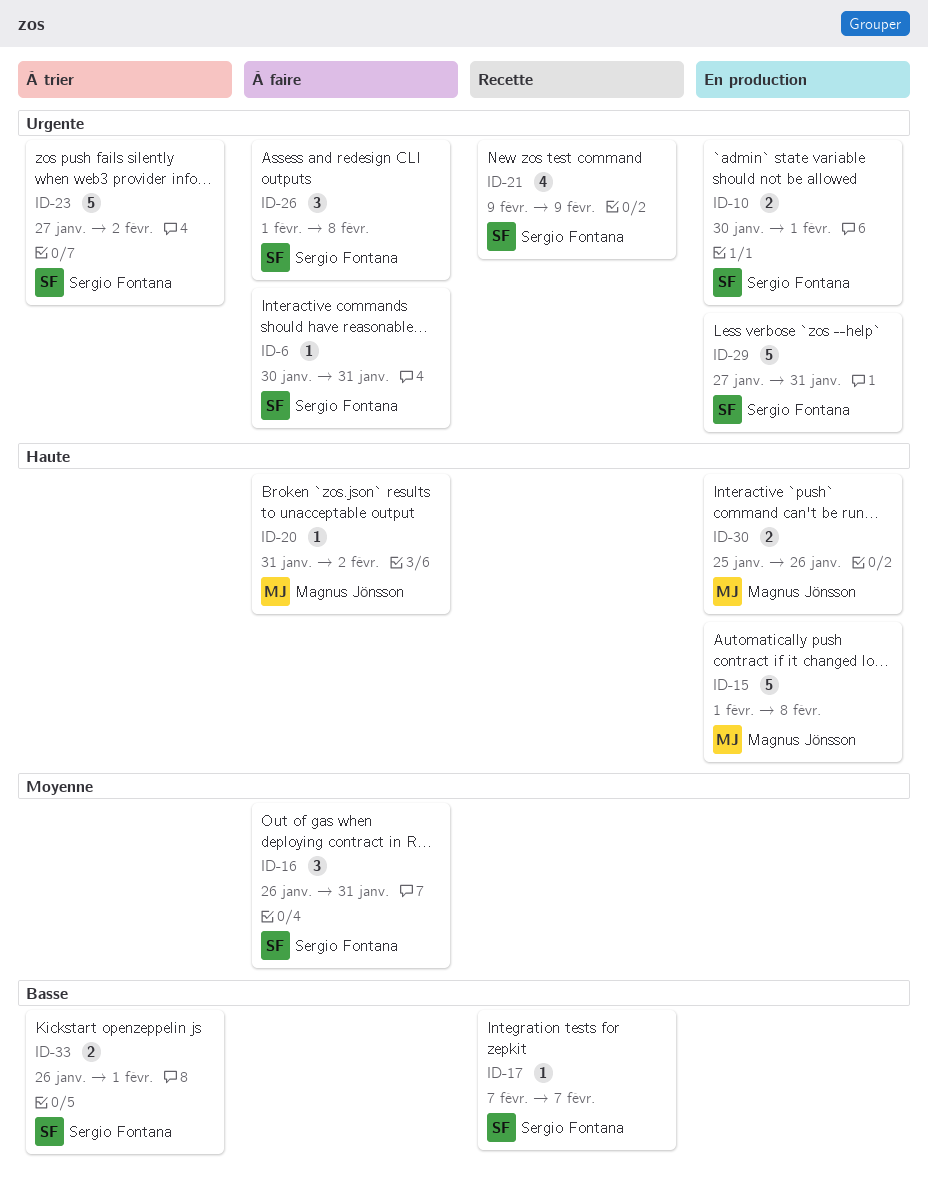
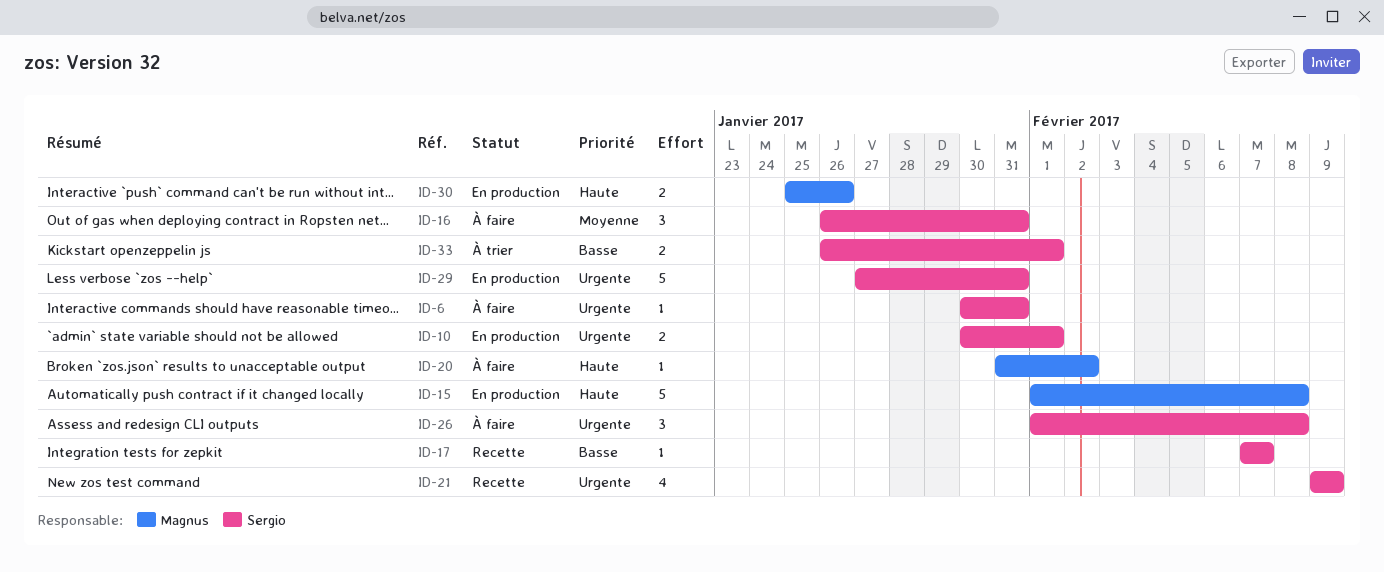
ID-23: present -> none

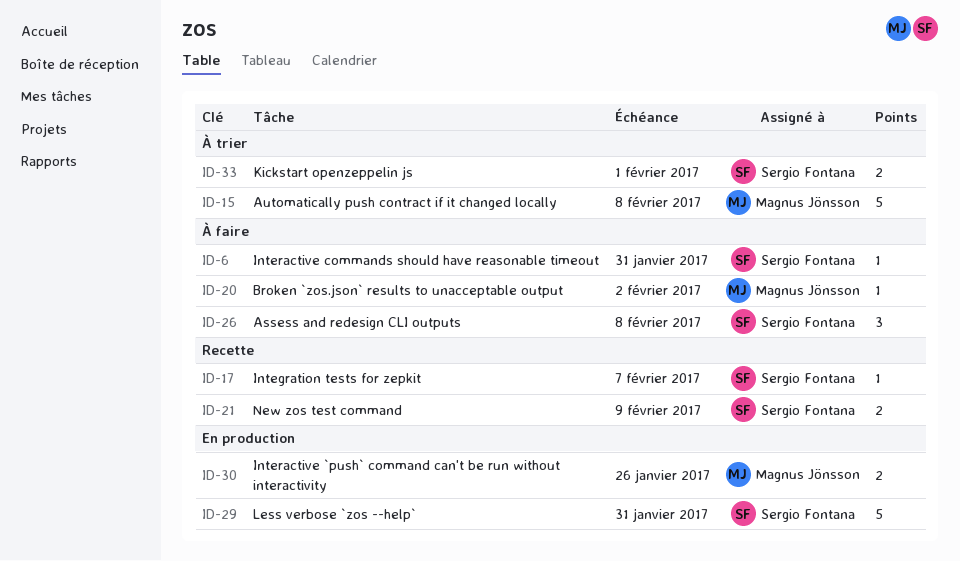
ID-10: present -> none
ID-15, status: En production -> À trier
ID-16: present -> none
ID-21, estimate: 4 -> 2

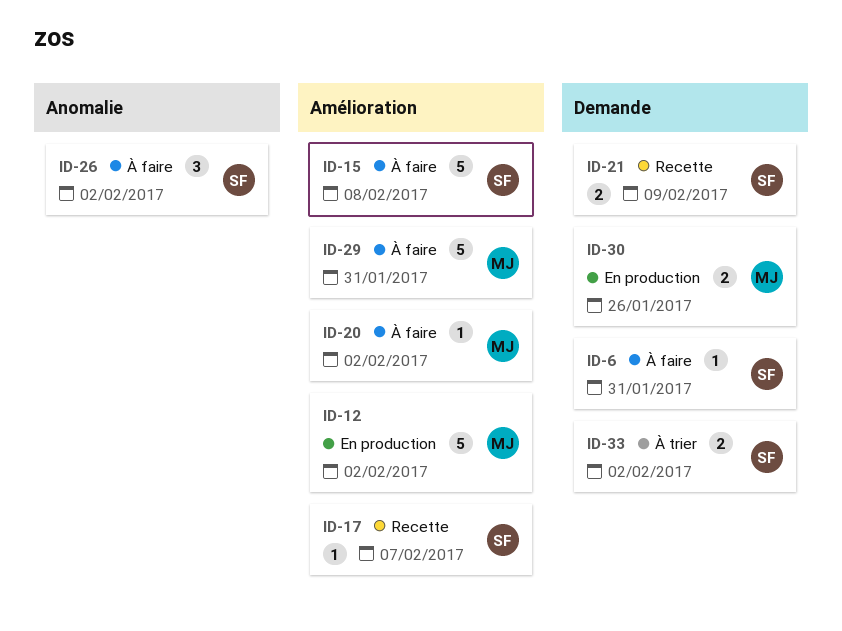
ID-12: none -> present
ID-15, status: À trier -> À faire
ID-15, owner: Magnus Jönsson -> Sergio Fontana
ID-26, due: Feb 8 -> Feb 2
ID-29, status: En production -> À faire
ID-29, owner: Sergio Fontana -> Magnus Jönsson
ID-33, due: Feb 1 -> Feb 2

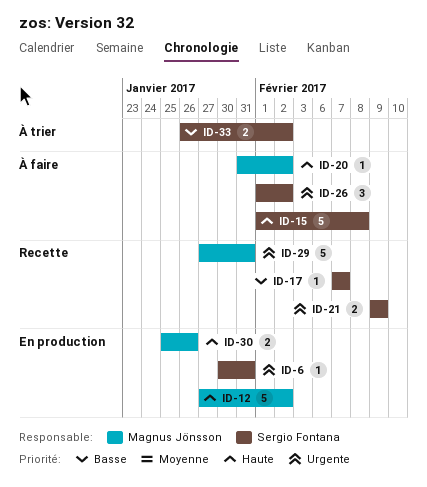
ID-6, status: À faire -> En production
ID-29, status: À faire -> Recette

